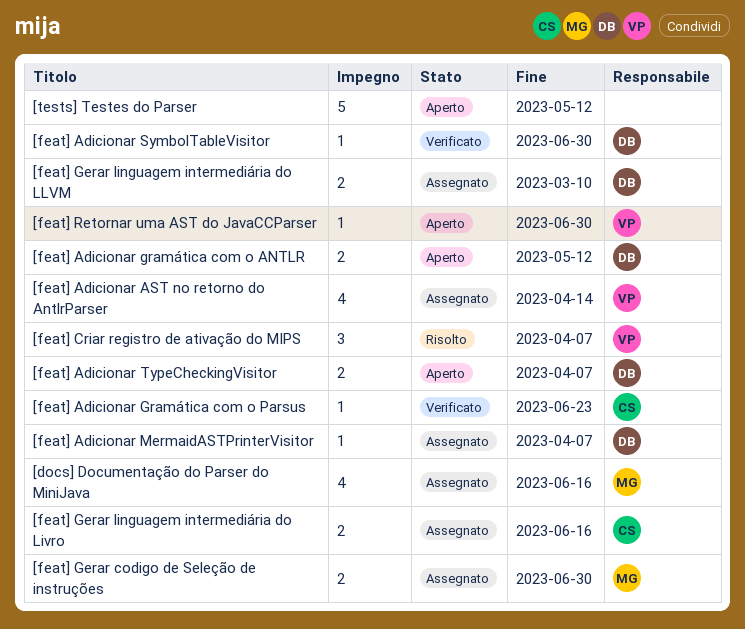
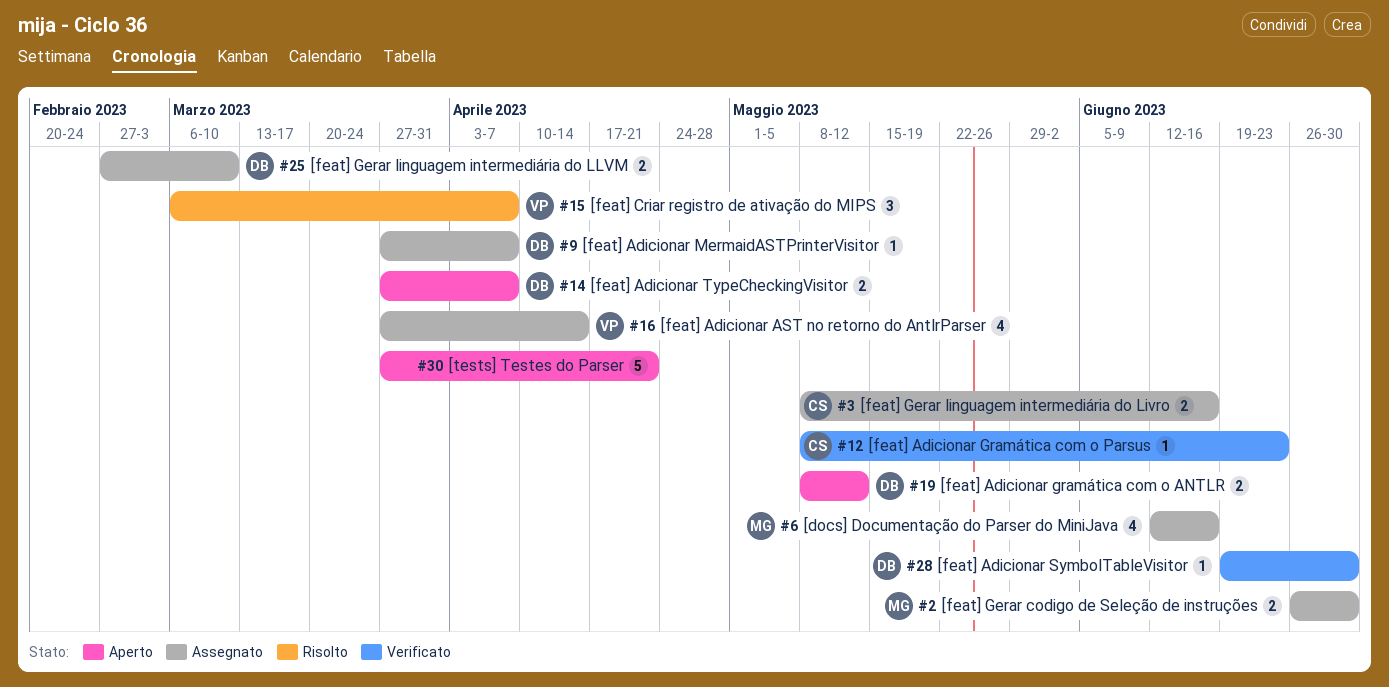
[feat] Retornar uma AST do JavaCCParser: present -> none
[tests] Testes do Parser, due: May 12 -> Apr 21

